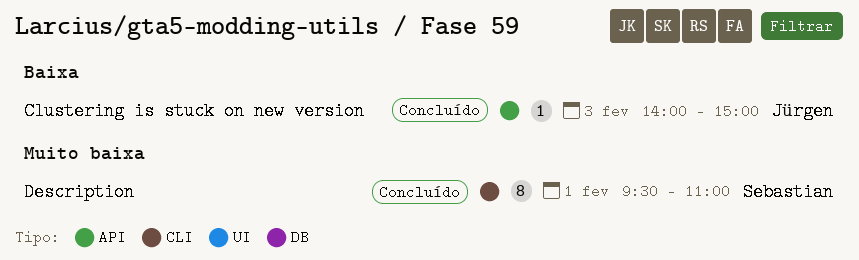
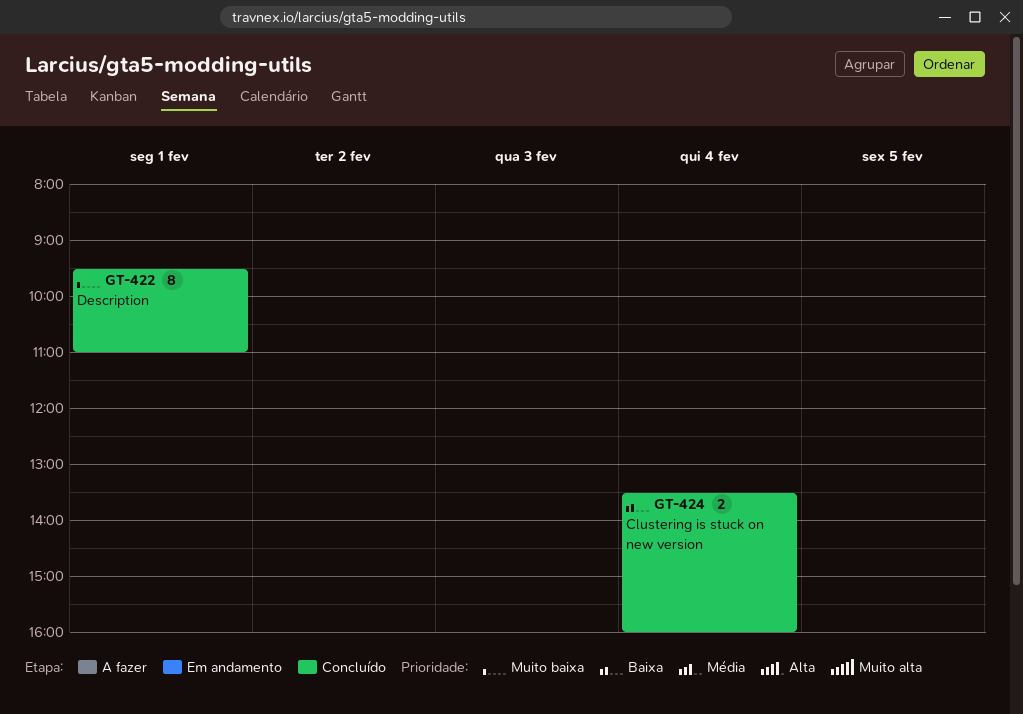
Clustering is stuck on new version, estimate: 1 -> 2
Clustering is stuck on new version, day: Feb 3 -> Feb 4
Clustering is stuck on new version, begins: 14:00 -> 13:30
Clustering is stuck on new version, ends: 15:00 -> 16:00

